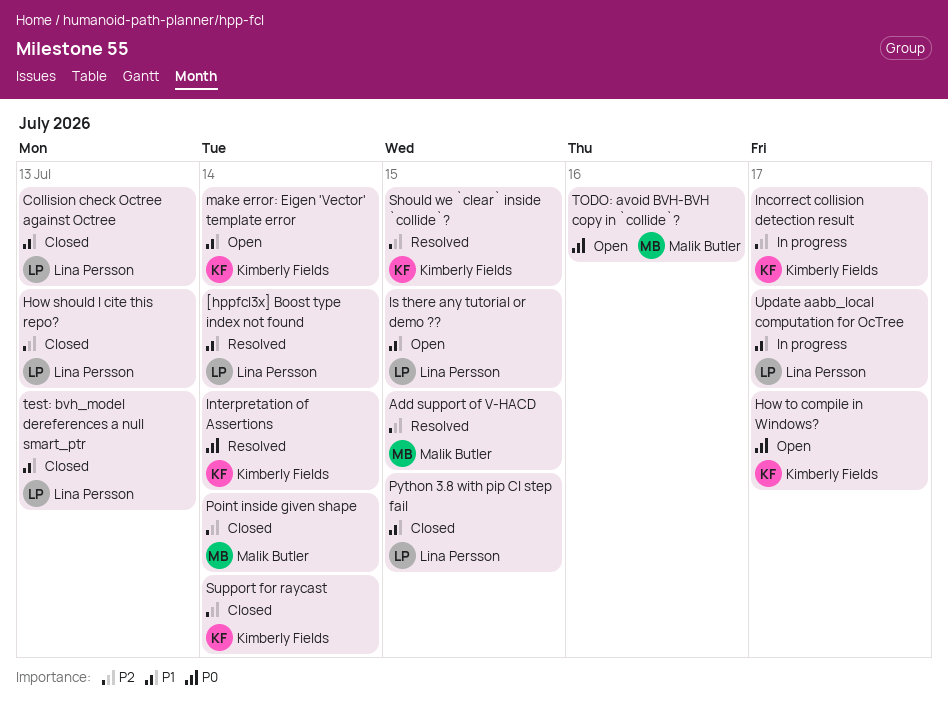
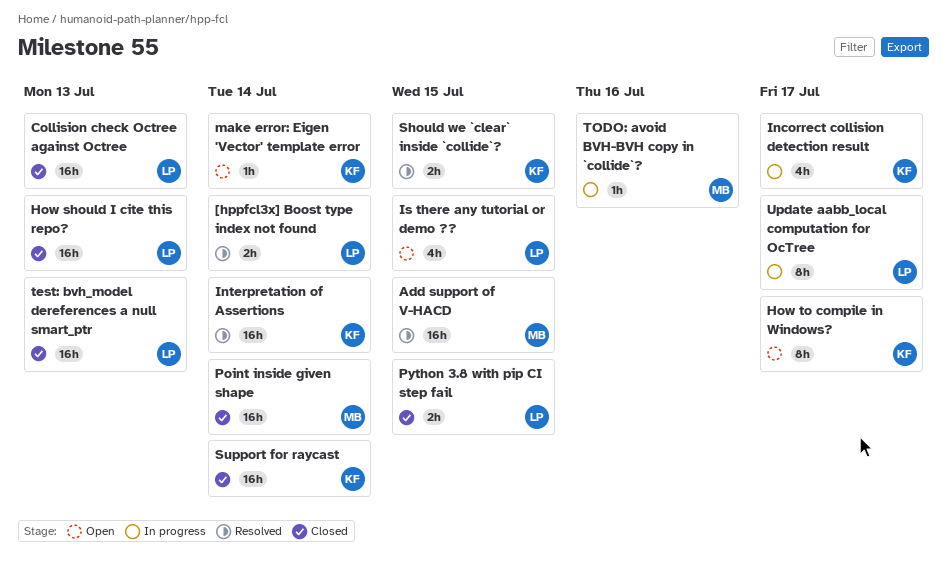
TODO: avoid BVH-BVH copy in `collide`?, status: Open -> In progress

